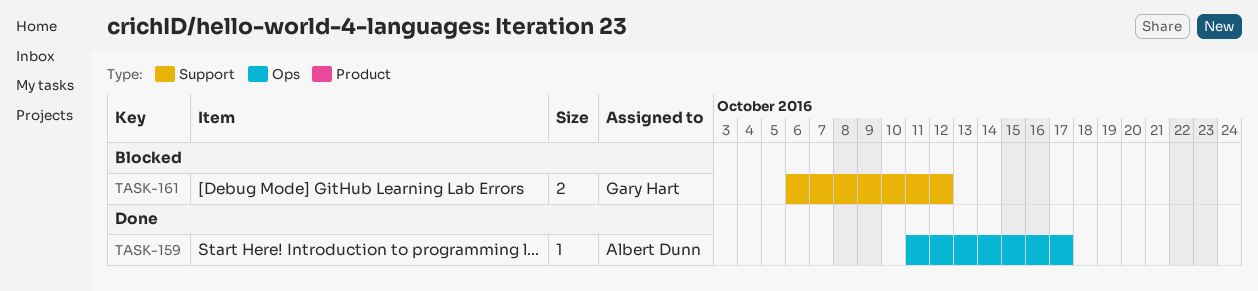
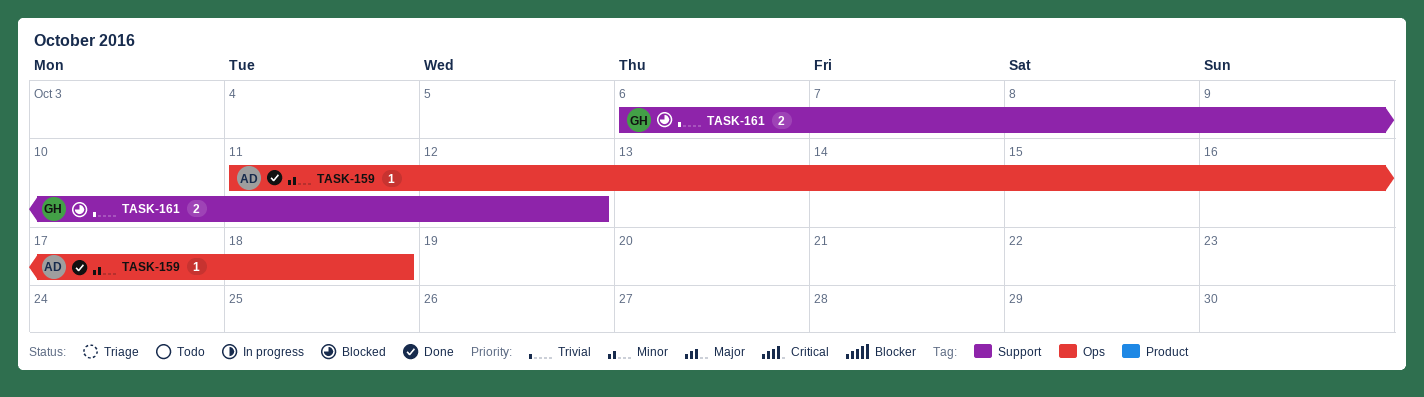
TASK-159, due: Oct 17 -> Oct 18

